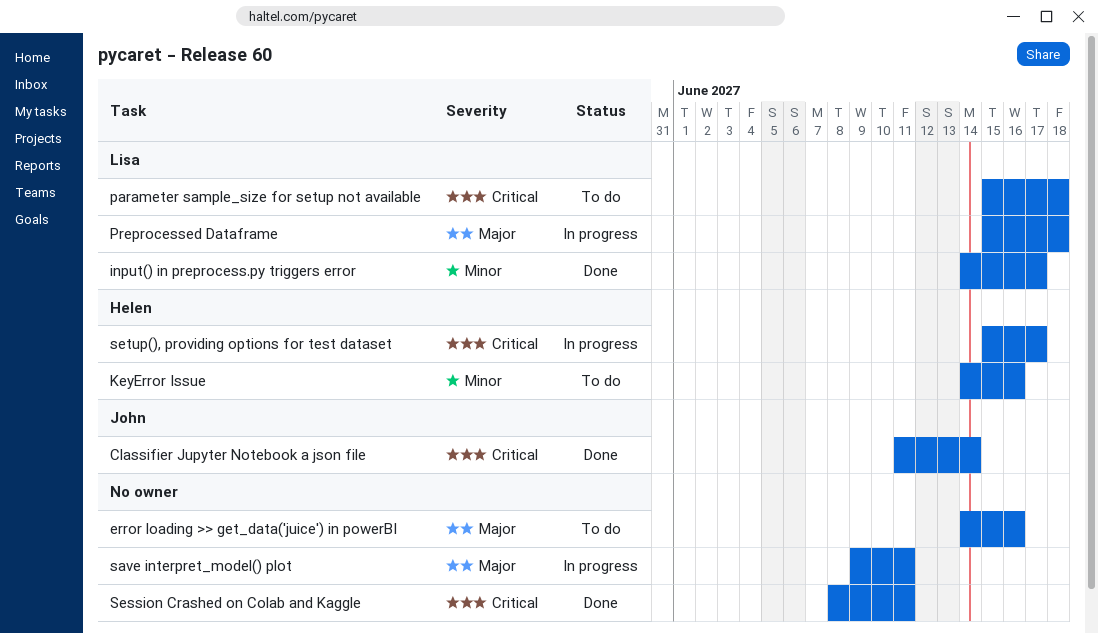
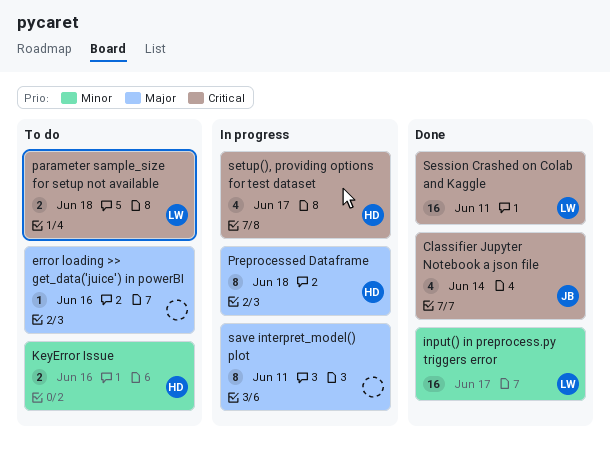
Preprocessed Dataframe, owner: Lisa -> Helen
Session Crashed on Colab and Kaggle, owner: none -> Lisa

